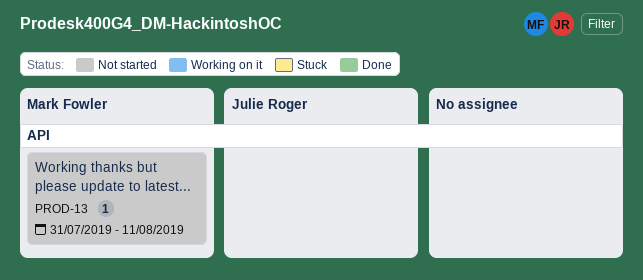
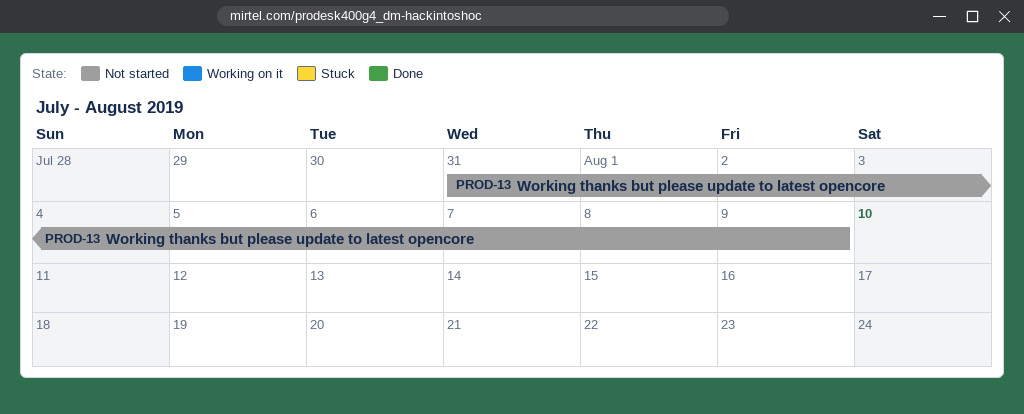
PROD-13, due: Aug 11 -> Aug 9

